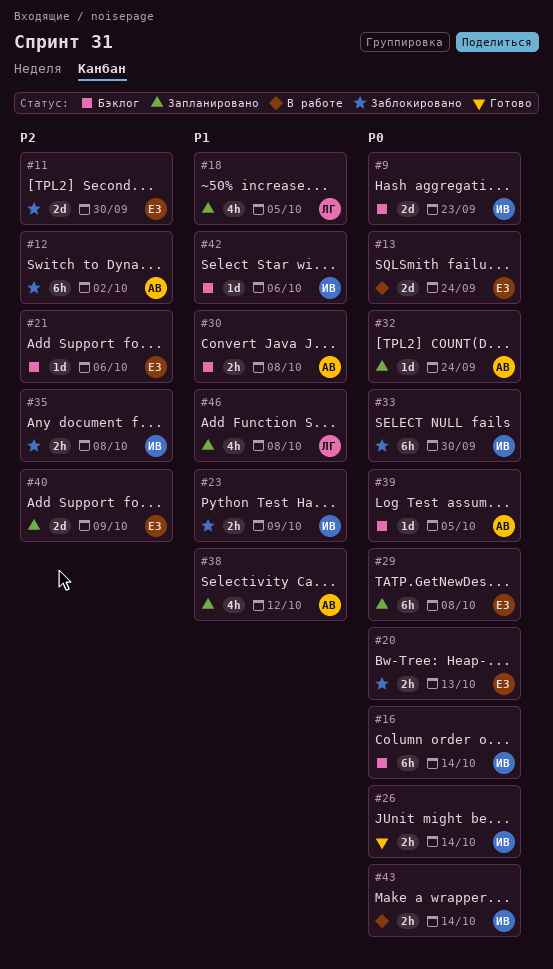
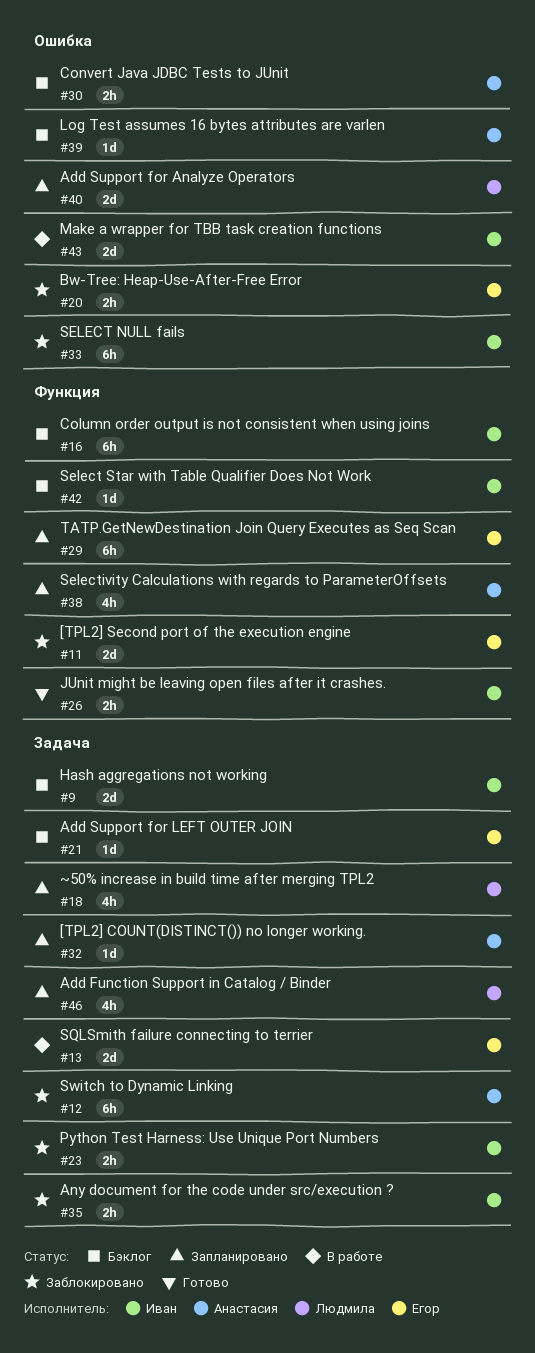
#40, owner: Егор -> Людмила
#43, estimate: 2h -> 2d

